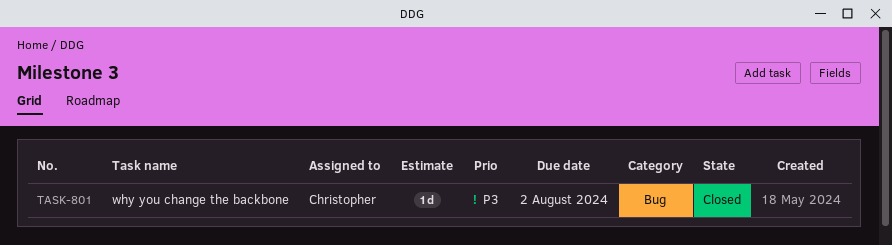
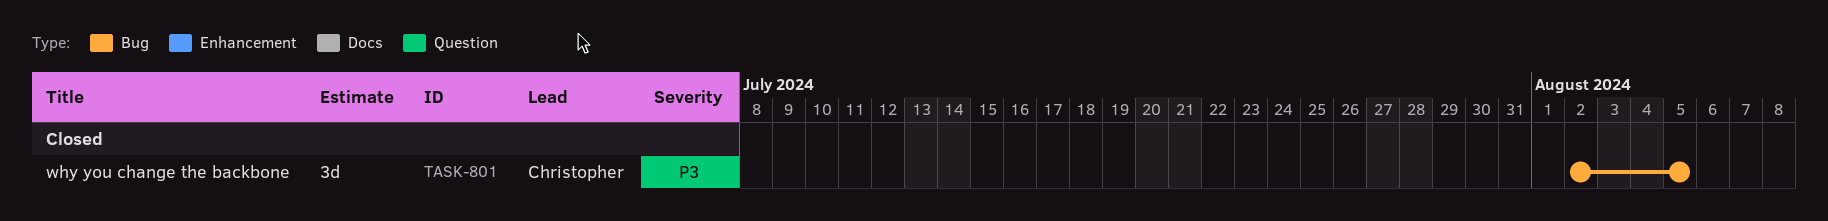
TASK-801, estimate: 1d -> 3d
TASK-801, due: Aug 2 -> Aug 5

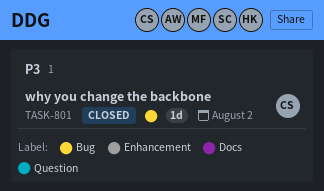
TASK-801, estimate: 3d -> 1d
TASK-801, due: Aug 5 -> Aug 2

